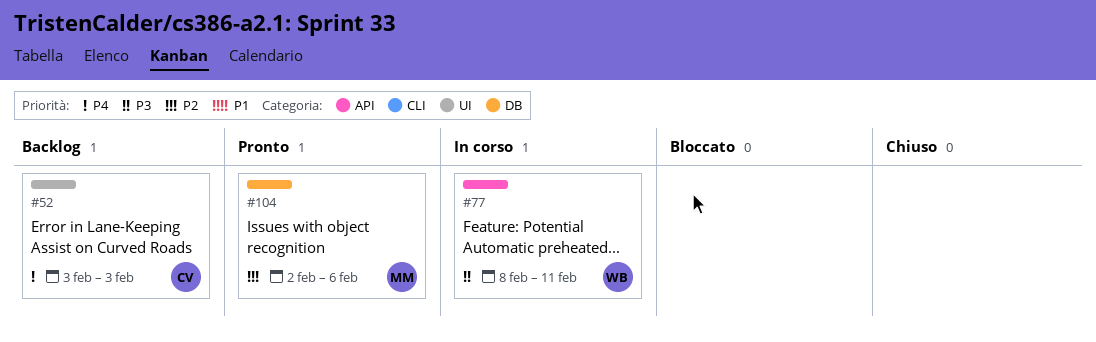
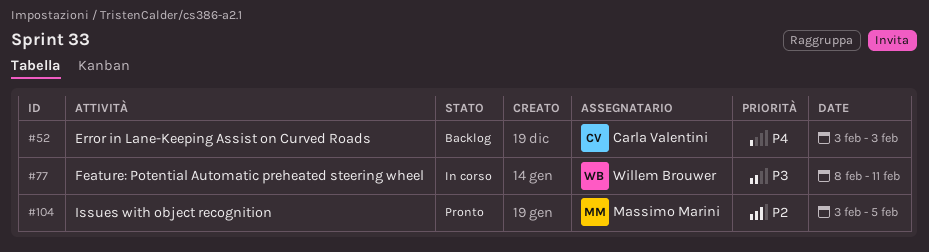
#104, start: Feb 2 -> Feb 3
#104, due: Feb 6 -> Feb 5

